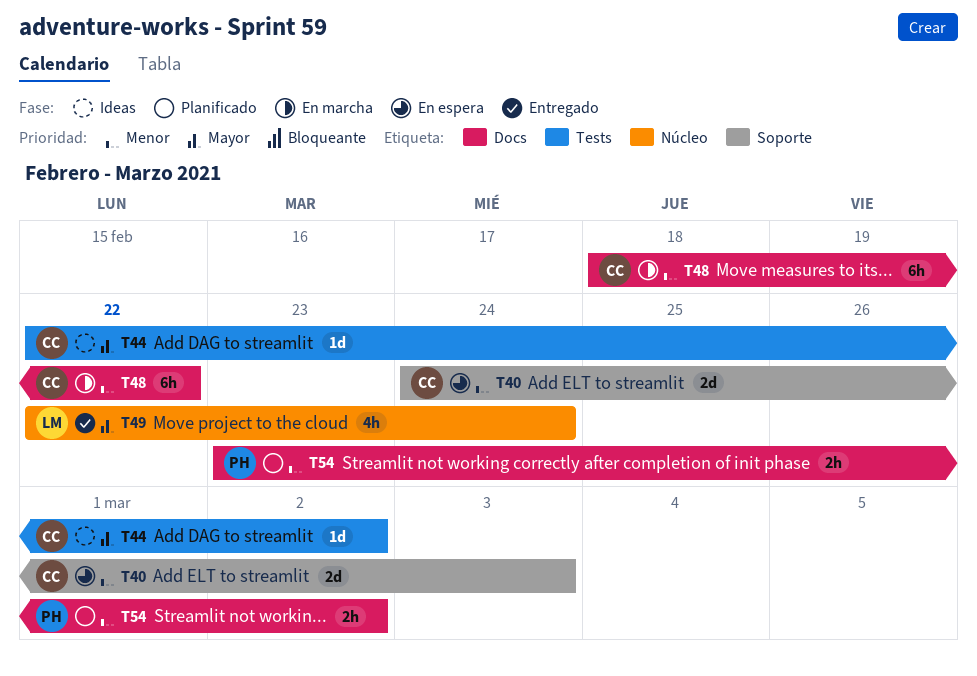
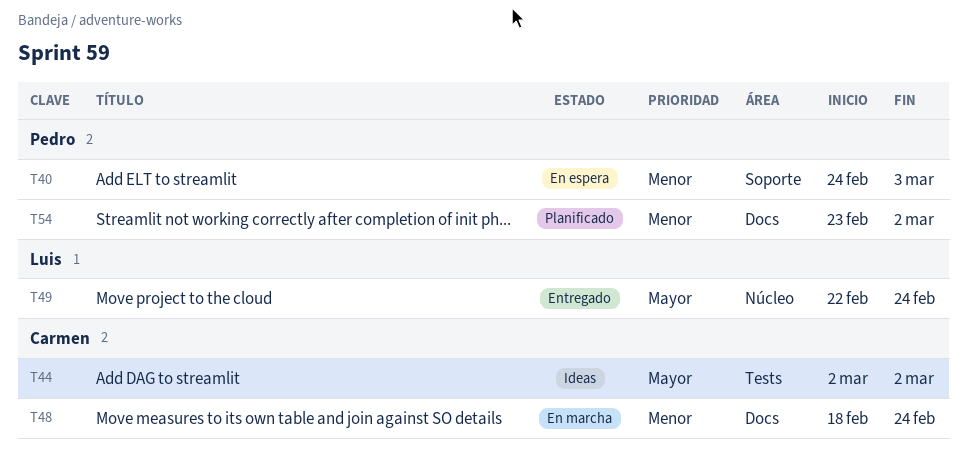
T40, owner: Carmen -> Pedro
T44, start: Feb 22 -> Mar 2
T48, due: Feb 22 -> Feb 24

